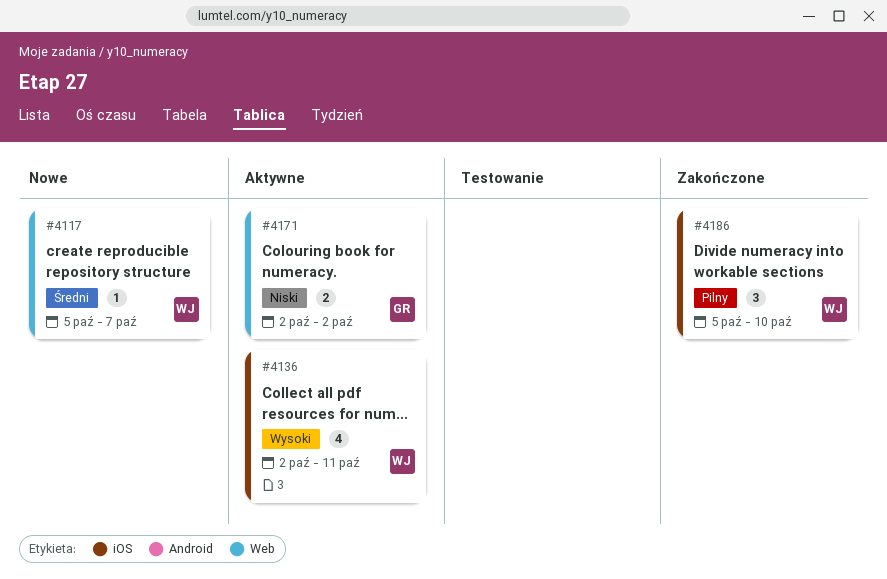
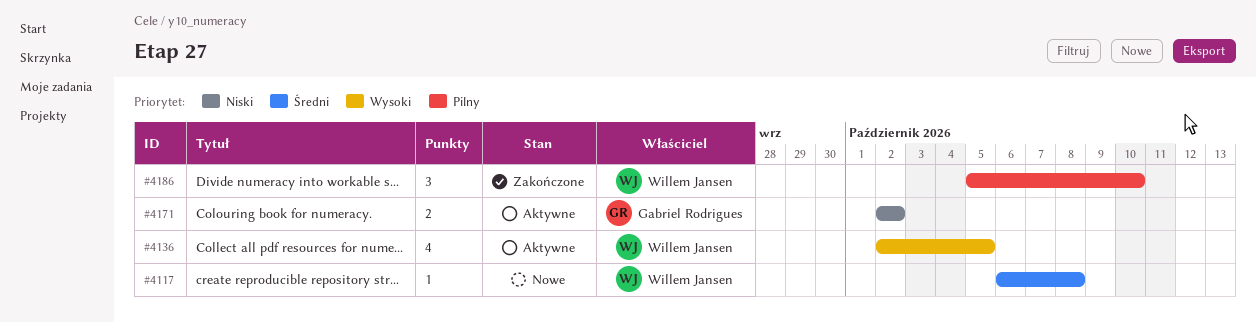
#4117, start: Oct 5 -> Oct 6
#4117, due: Oct 7 -> Oct 8
#4136, due: Oct 11 -> Oct 5

